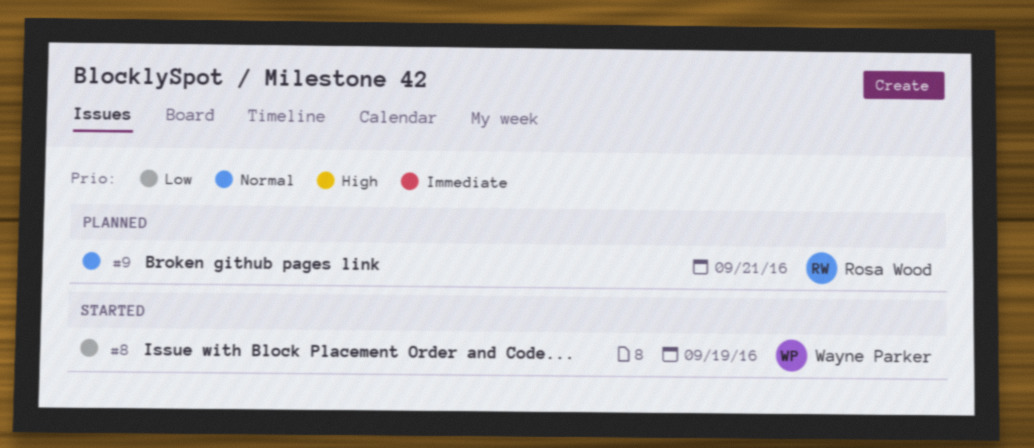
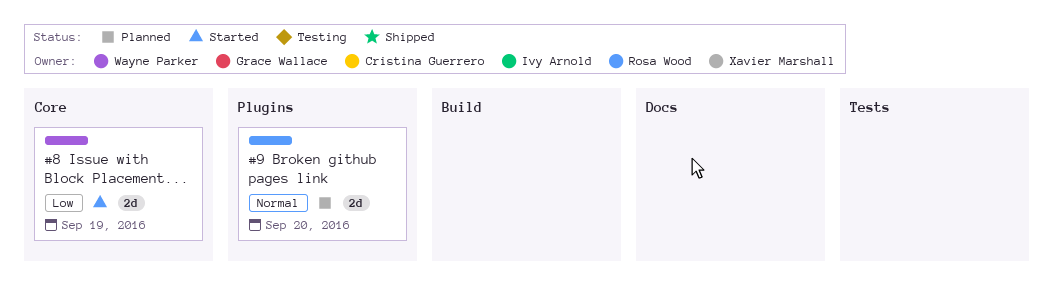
#9, due: Sep 21 -> Sep 20

